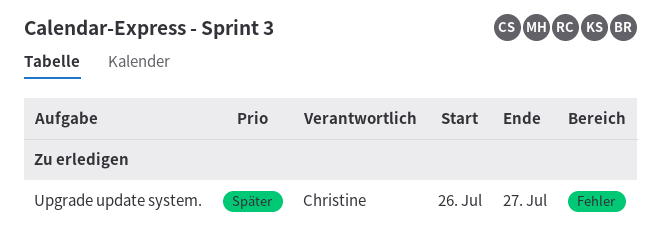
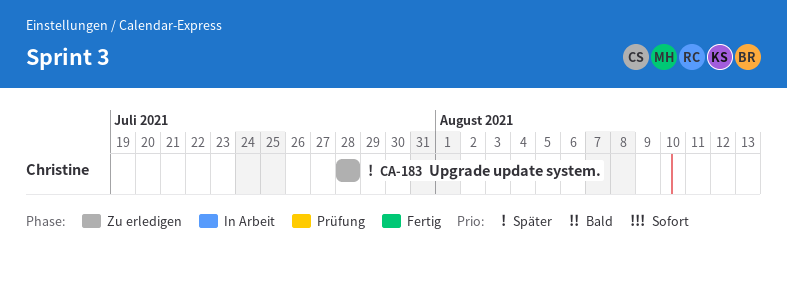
Upgrade update system., start: Jul 26 -> Jul 28
Upgrade update system., due: Jul 27 -> Jul 28

